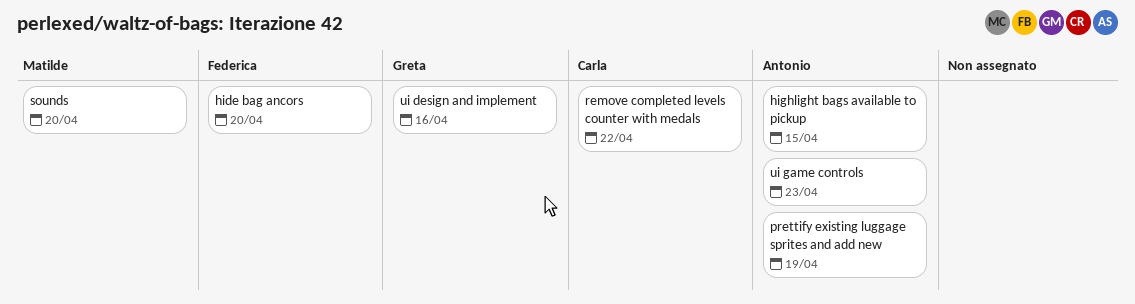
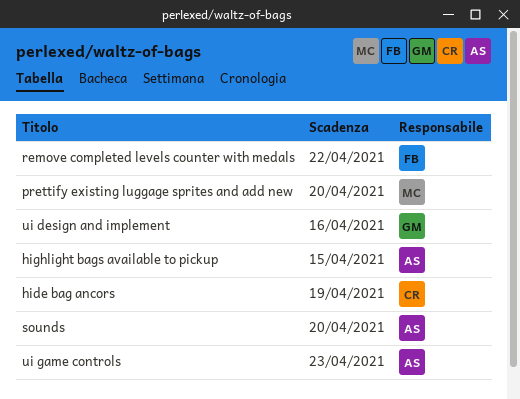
hide bag ancors, owner: Federica -> Carla
hide bag ancors, due: Apr 20 -> Apr 19
prettify existing luggage sprites and add new, owner: Antonio -> Matilde
prettify existing luggage sprites and add new, due: Apr 19 -> Apr 20
remove completed levels counter with medals, owner: Carla -> Federica
sounds, owner: Matilde -> Antonio

